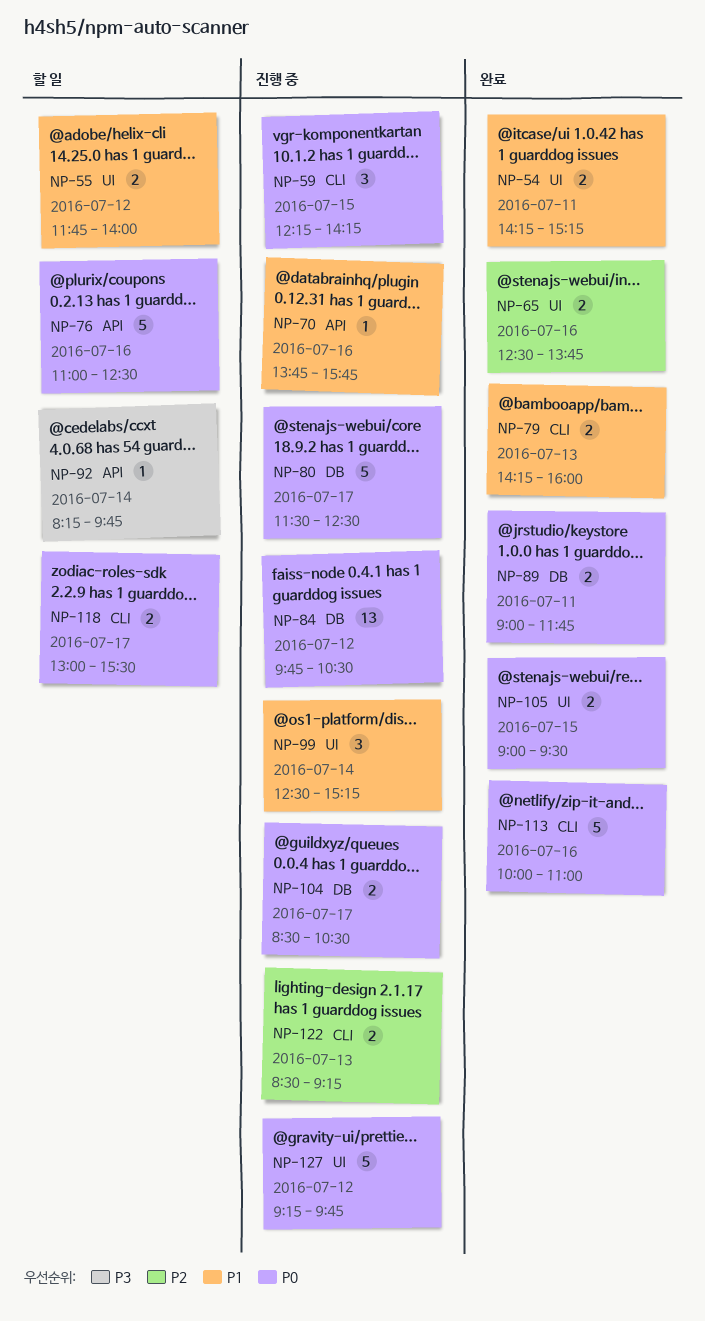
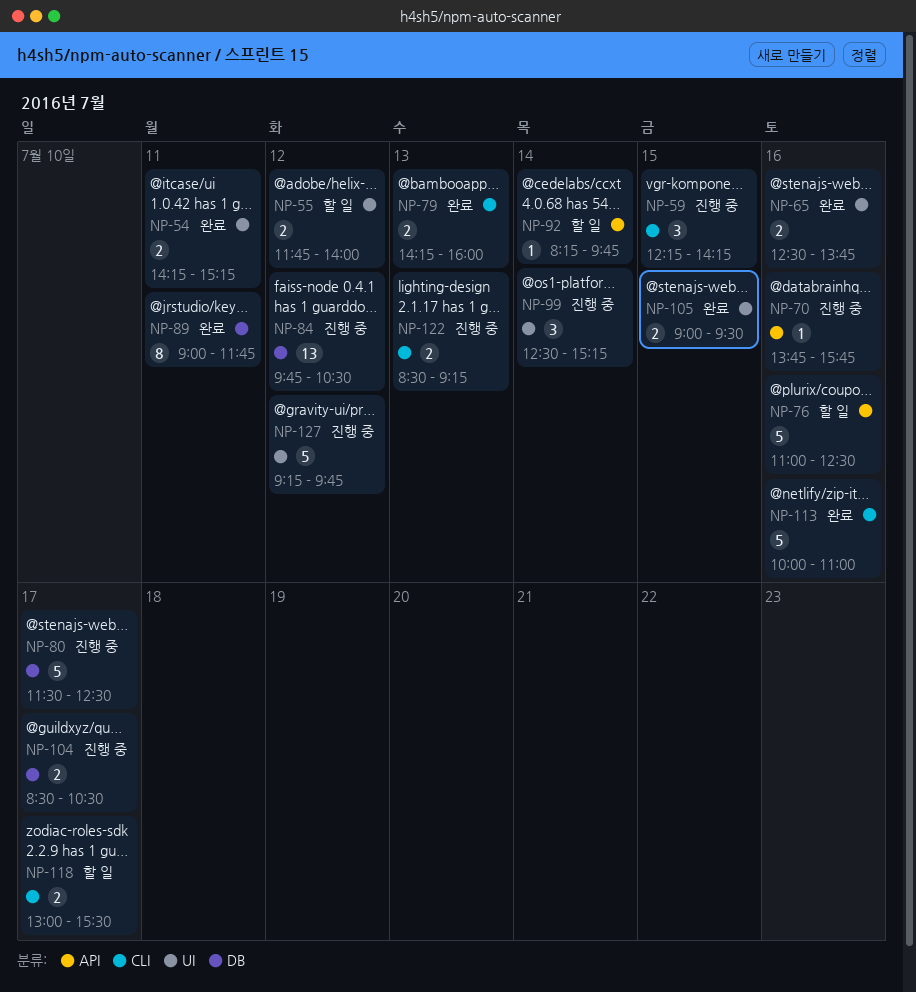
NP-89, estimate: 2 -> 8

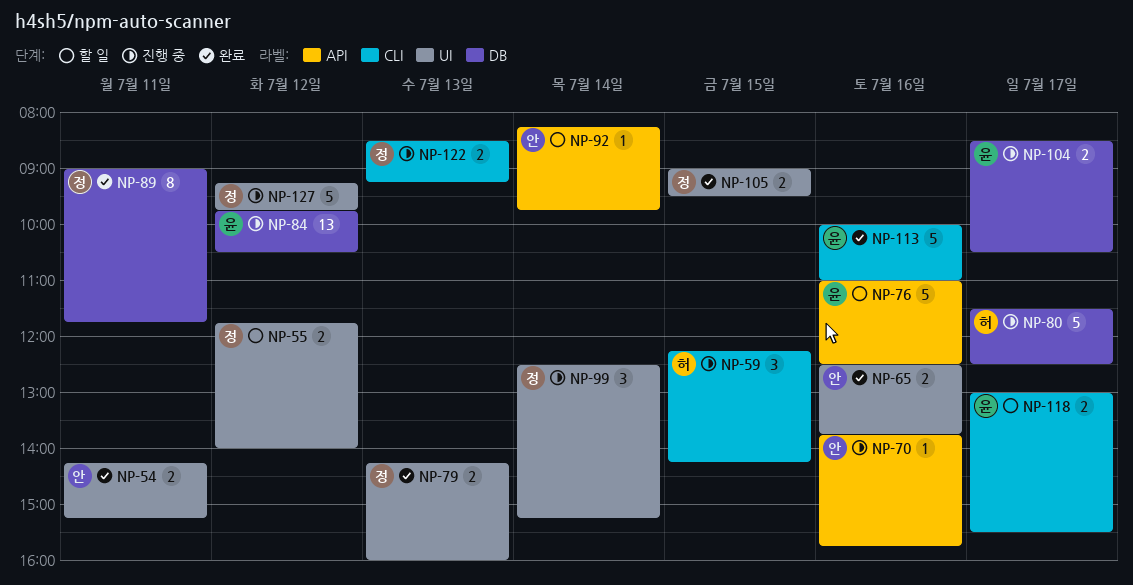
NP-79, label: CLI -> UI

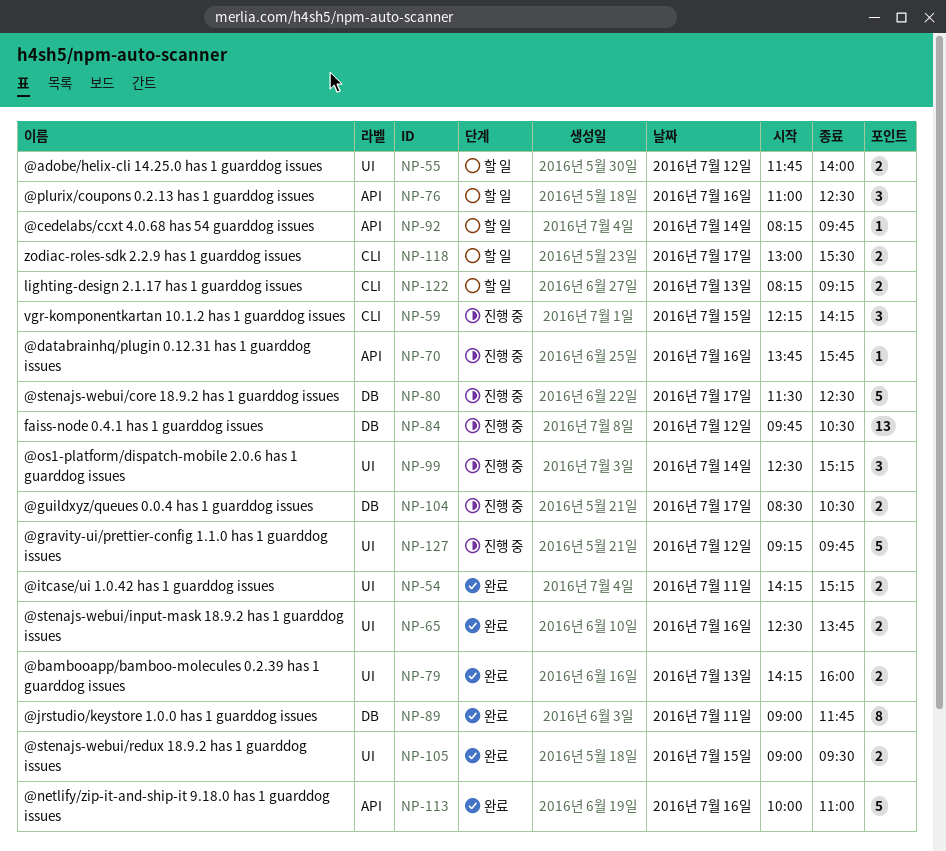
NP-76, estimate: 5 -> 3
NP-113, label: CLI -> API
NP-122, status: 진행 중 -> 할 일
NP-122, begins: 08:30 -> 08:15

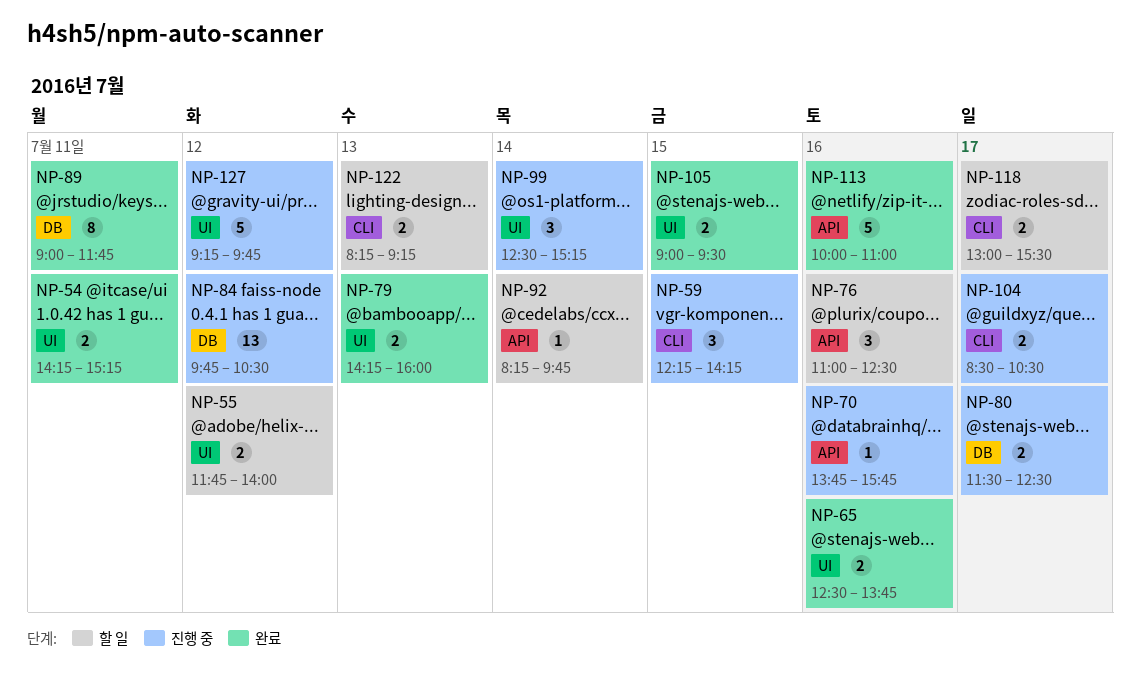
NP-80, estimate: 5 -> 2
NP-104, label: DB -> CLI

